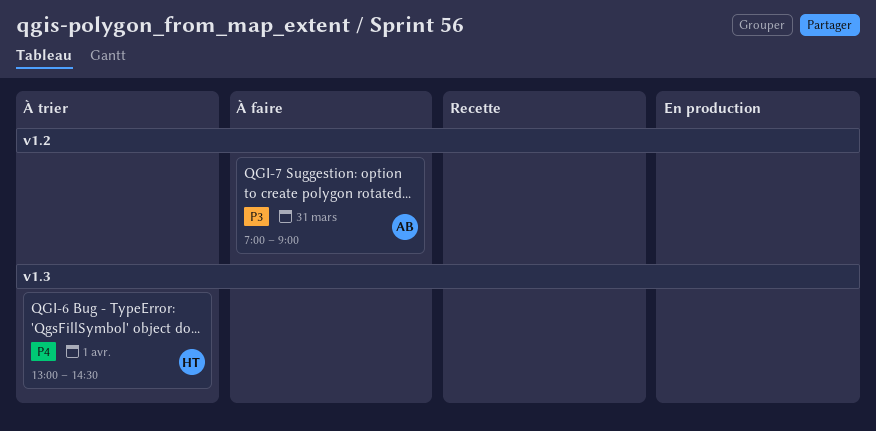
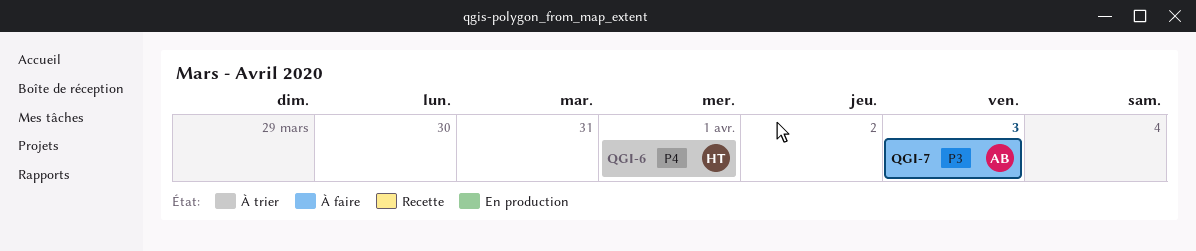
QGI-7, day: Mar 31 -> Apr 3

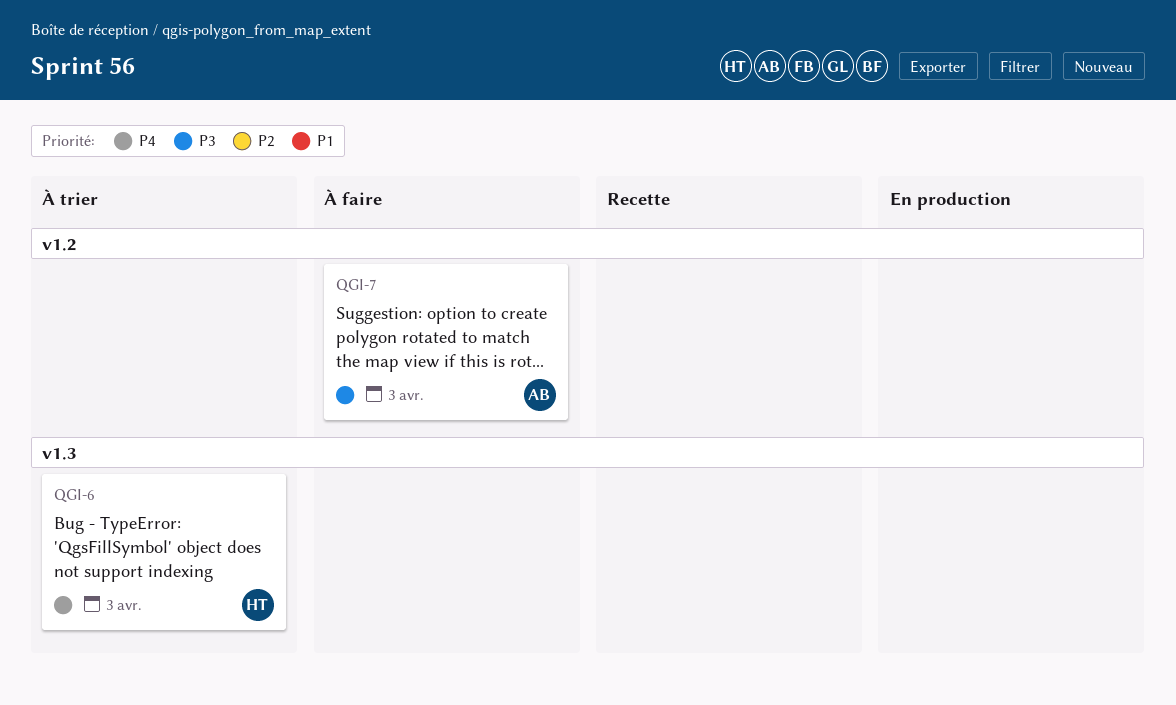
QGI-6, day: Apr 1 -> Apr 3

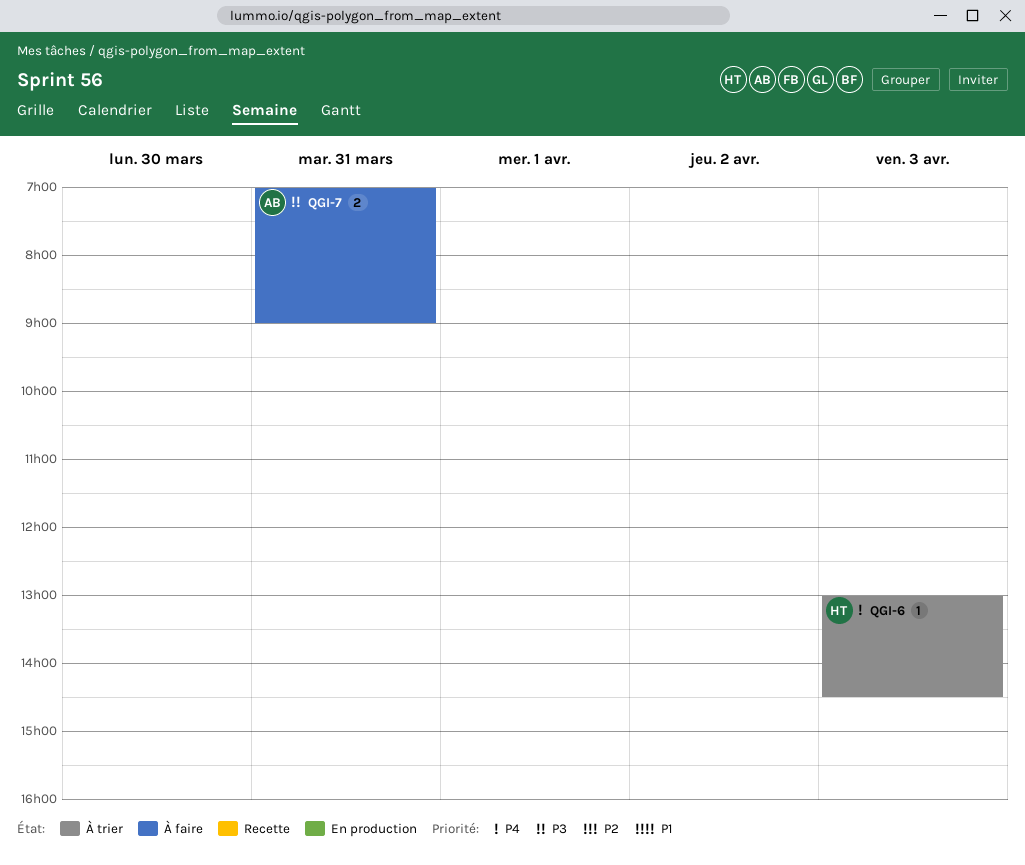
QGI-7, day: Apr 3 -> Mar 31

